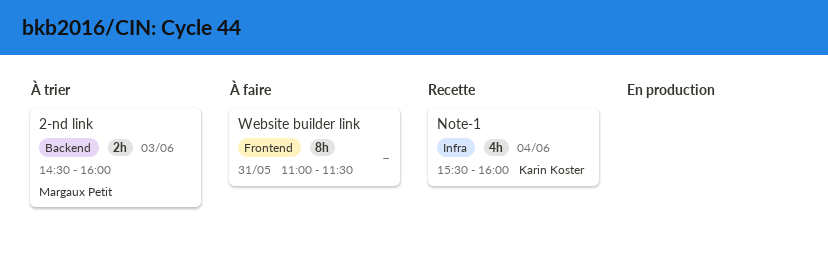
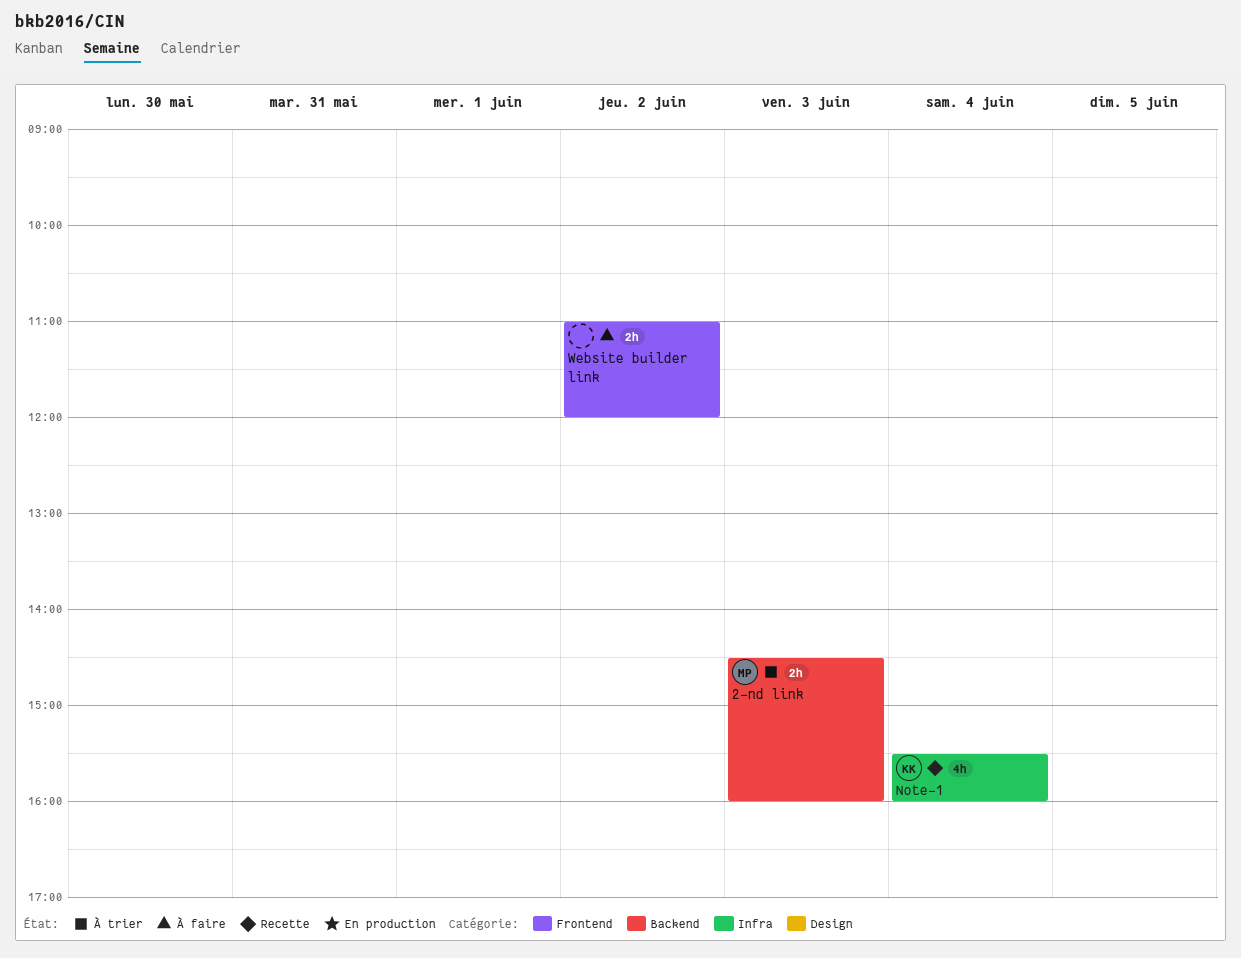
Website builder link, estimate: 8h -> 2h
Website builder link, day: May 31 -> Jun 2
Website builder link, ends: 11:30 -> 12:00

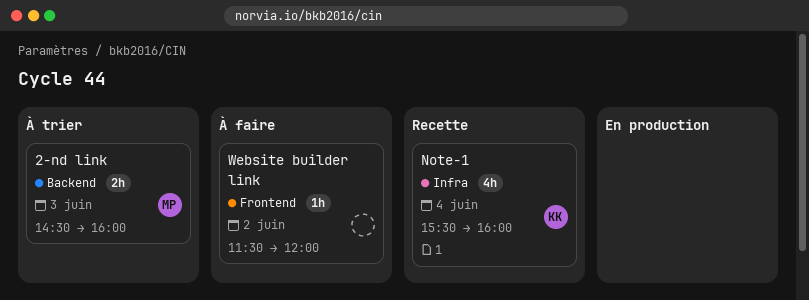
Website builder link, estimate: 2h -> 1h
Website builder link, begins: 11:00 -> 11:30

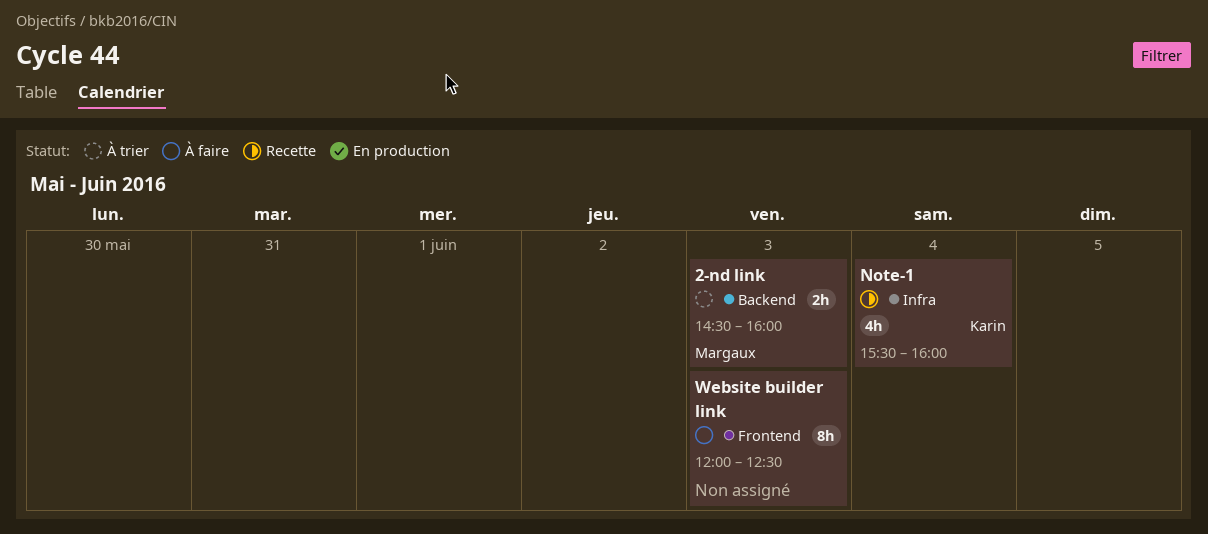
Website builder link, estimate: 1h -> 8h
Website builder link, day: Jun 2 -> Jun 3
Website builder link, begins: 11:30 -> 12:00
Website builder link, ends: 12:00 -> 12:30

